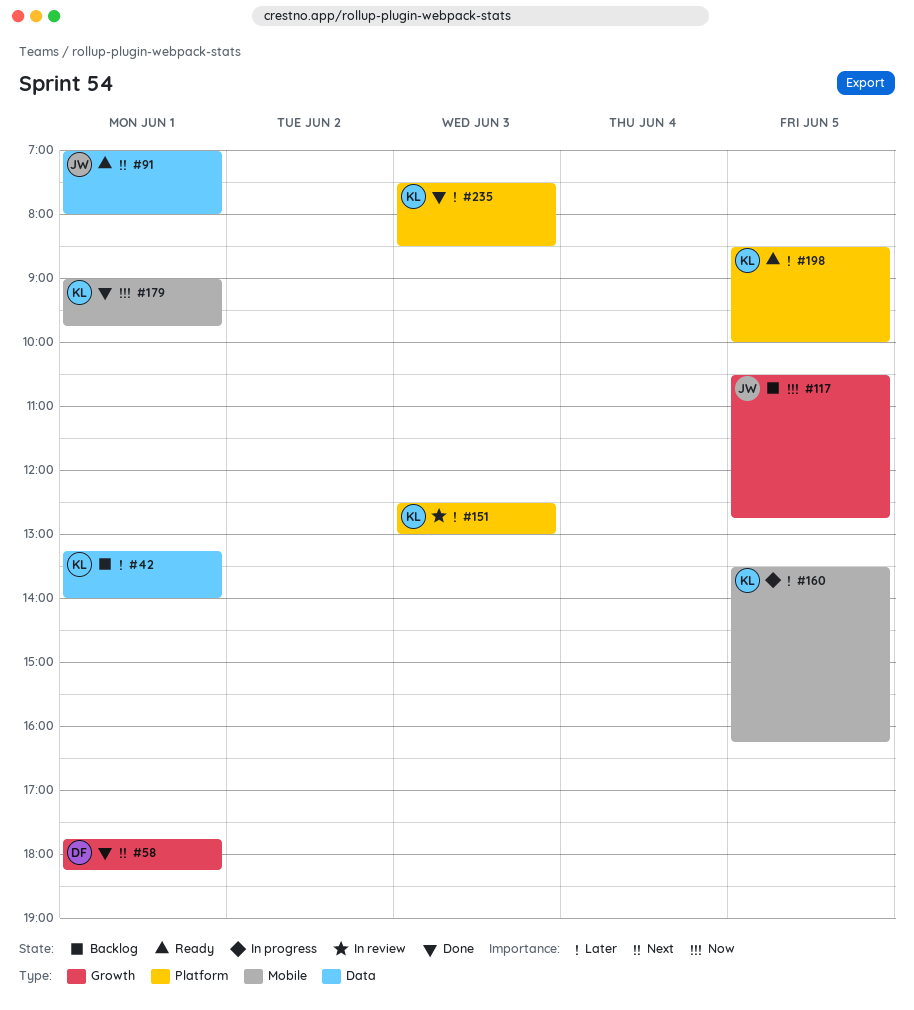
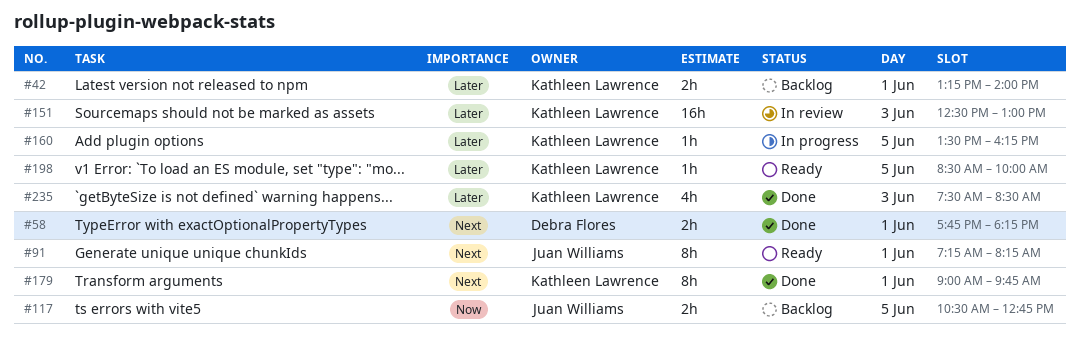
#91, begins: 07:00 -> 07:15
#91, ends: 08:00 -> 08:15
#179, priority: Now -> Next

